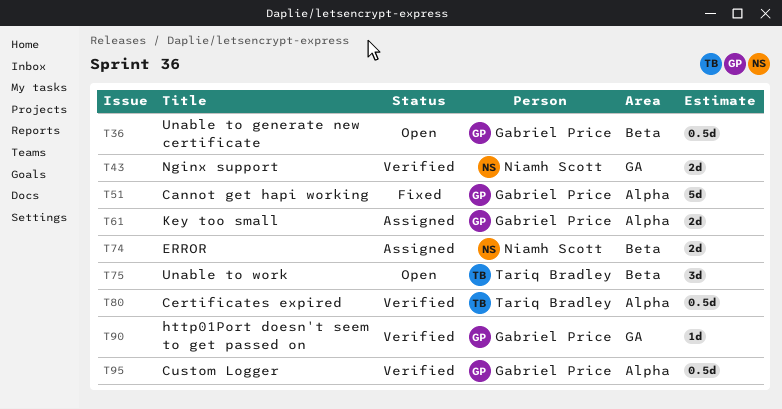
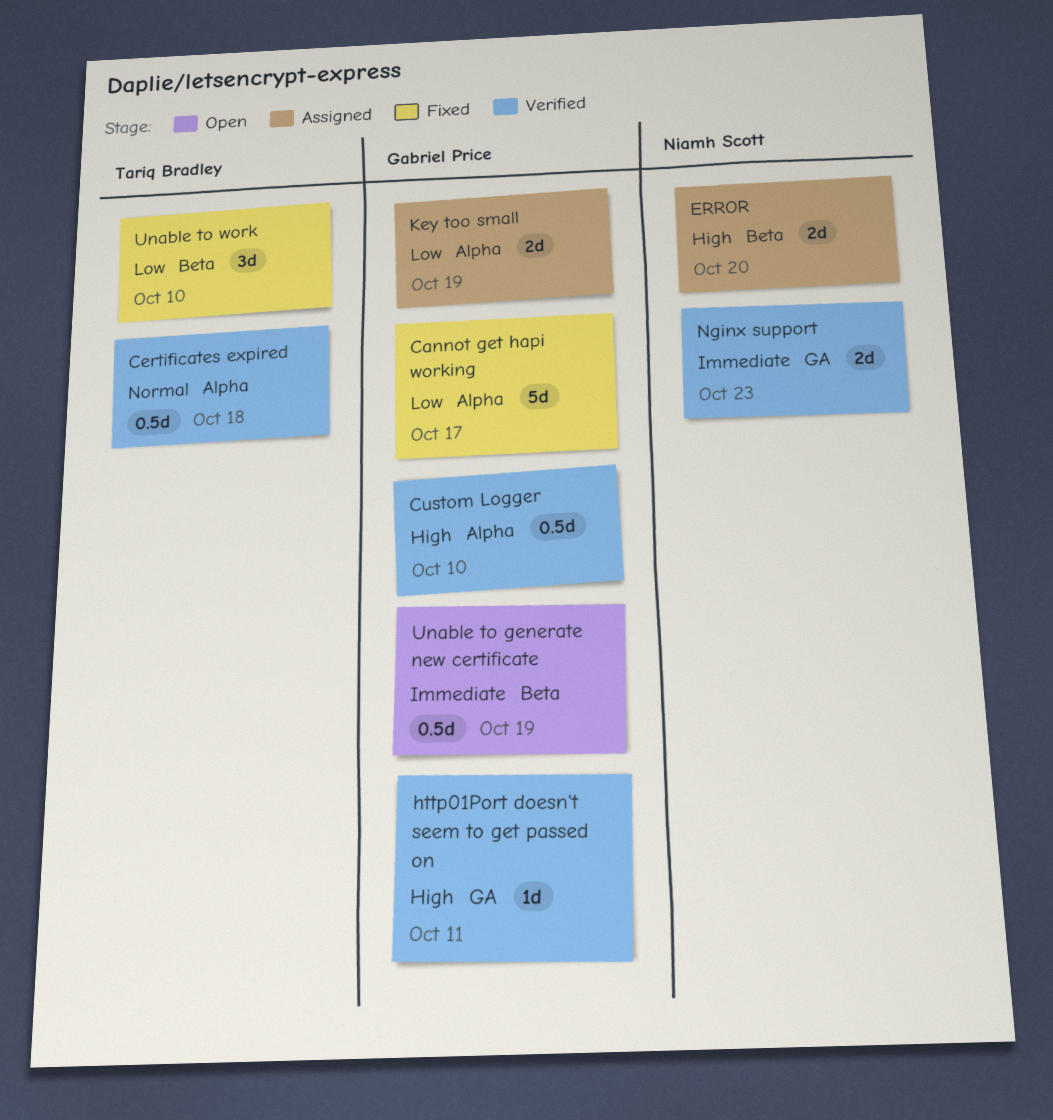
Unable to work, status: Open -> Fixed

